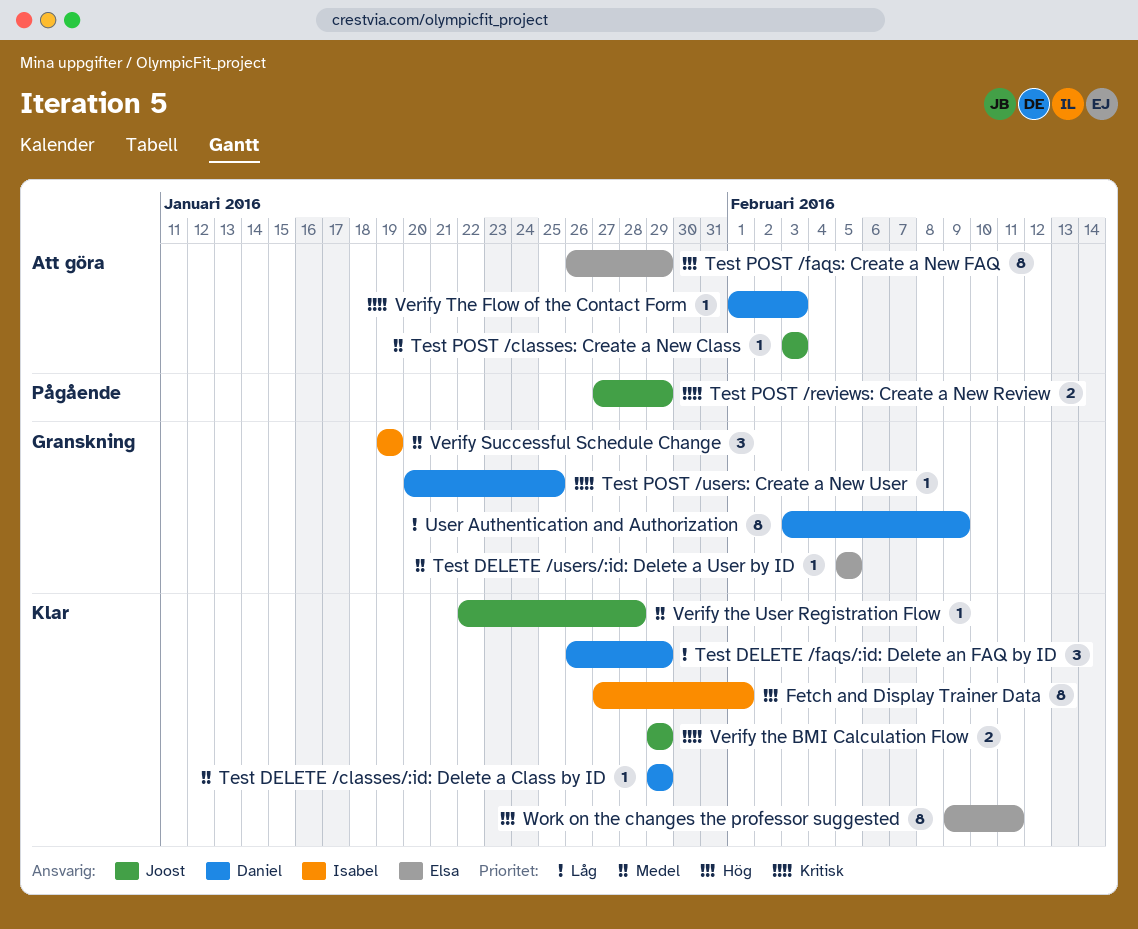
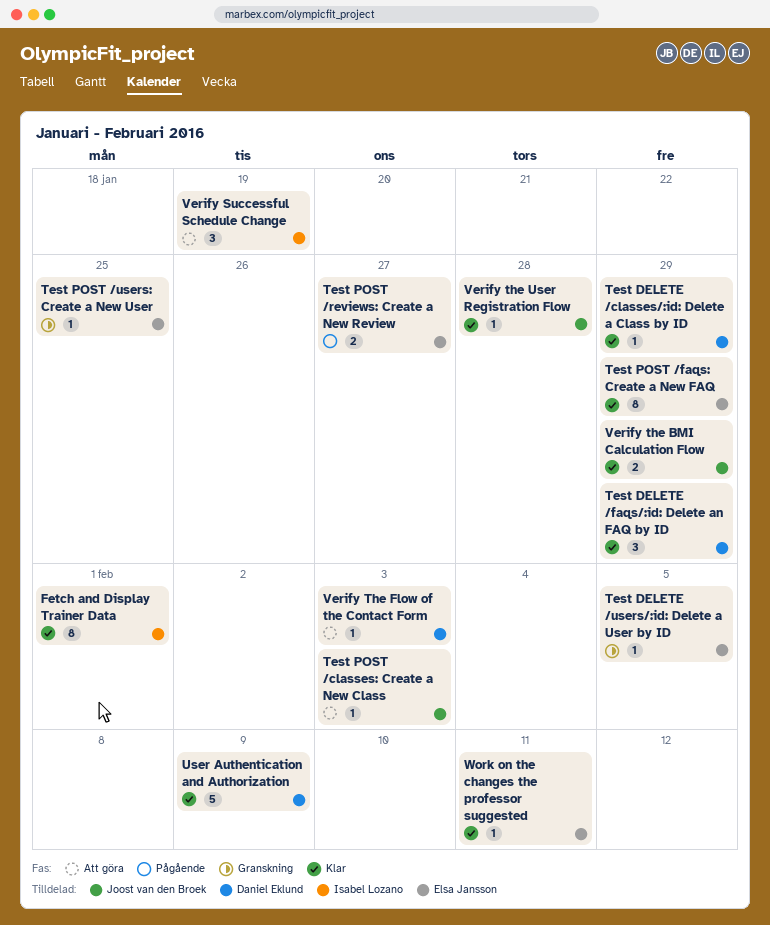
Test POST /faqs: Create a New FAQ, status: Att göra -> Klar
Test POST /reviews: Create a New Review, owner: Joost van den Broek -> Elsa Jansson
Test POST /reviews: Create a New Review, due: Jan 29 -> Jan 27
Test POST /users: Create a New User, owner: Daniel Eklund -> Elsa Jansson
User Authentication and Authorization, status: Granskning -> Klar
User Authentication and Authorization, estimate: 8 -> 5
Verify Successful Schedule Change, status: Granskning -> Att göra
Work on the changes the professor suggested, estimate: 8 -> 1

